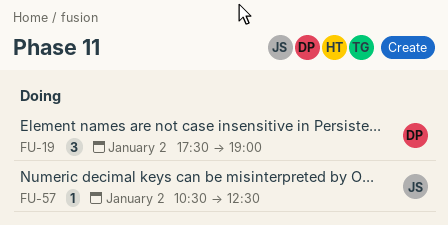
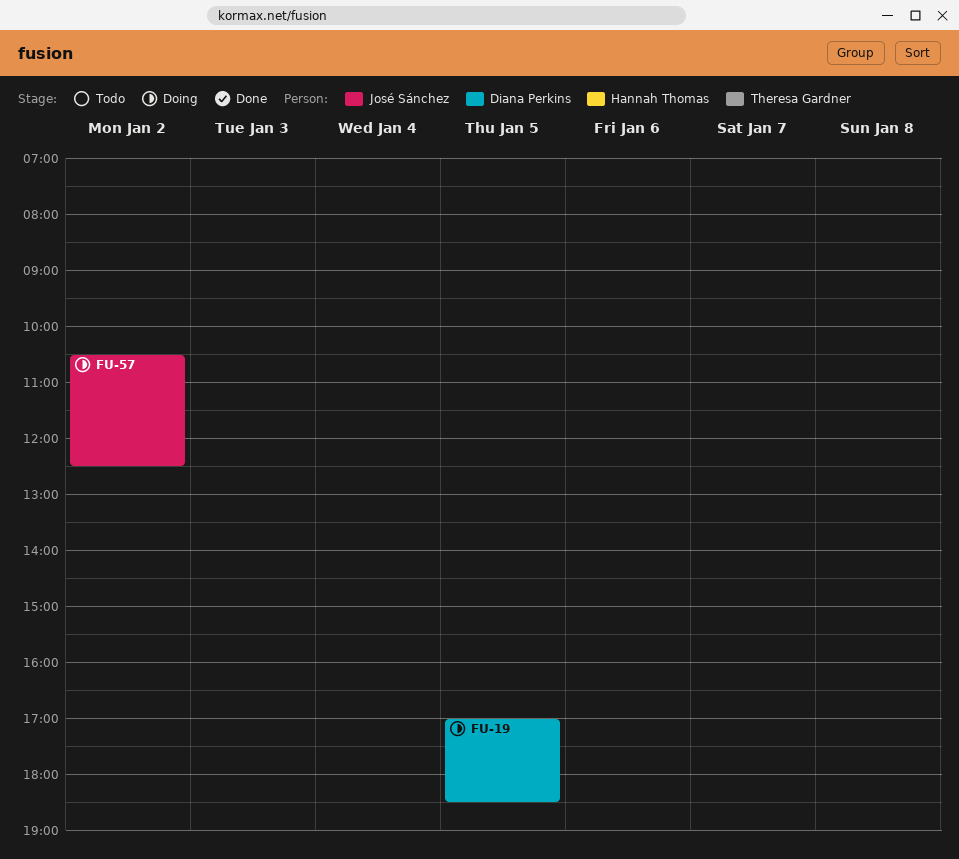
FU-19, day: Jan 2 -> Jan 5
FU-19, begins: 17:30 -> 17:00
FU-19, ends: 19:00 -> 18:30

